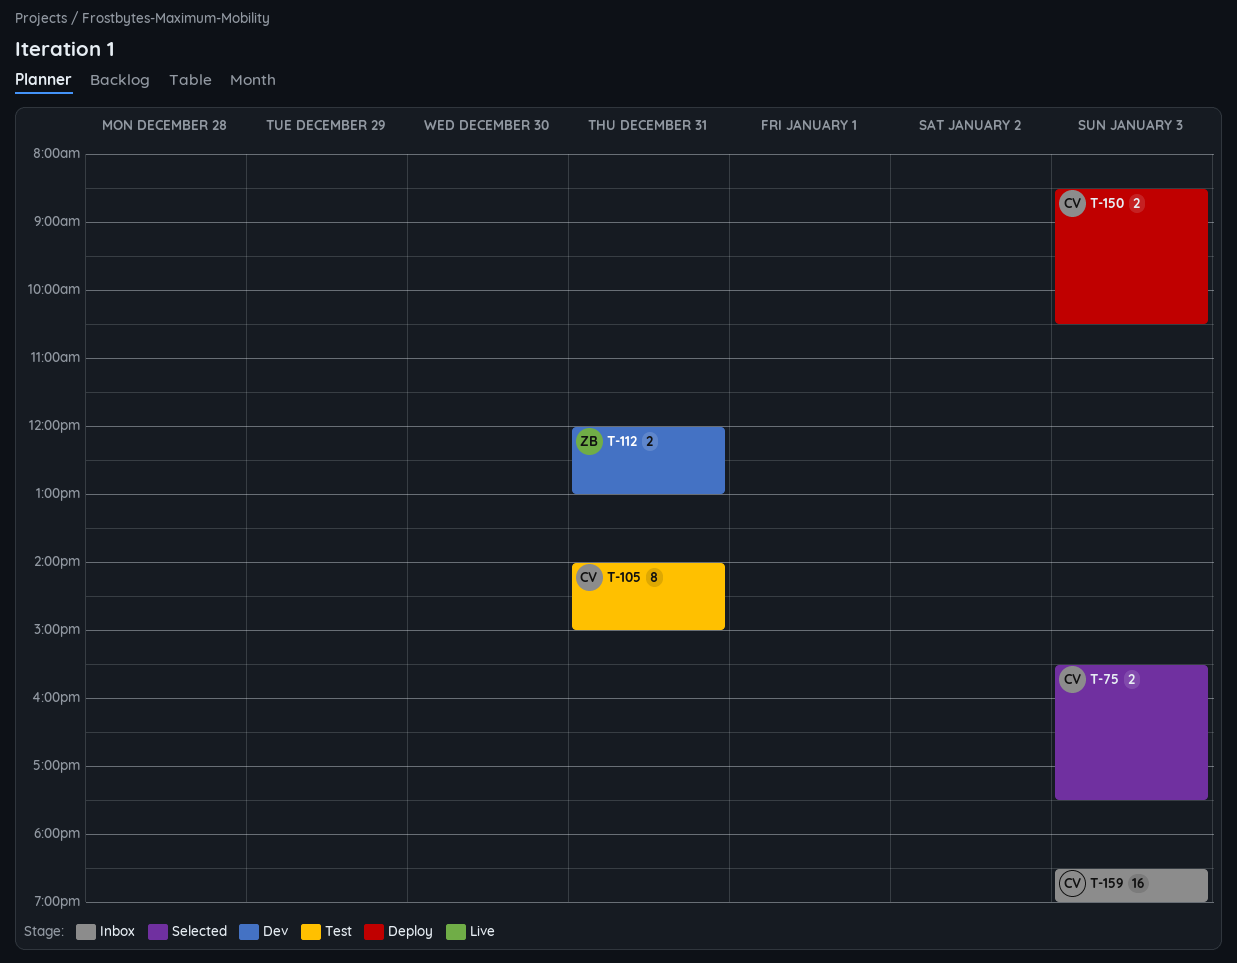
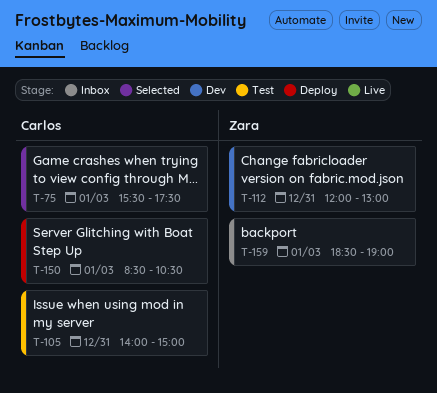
T-159, owner: Carlos -> Zara

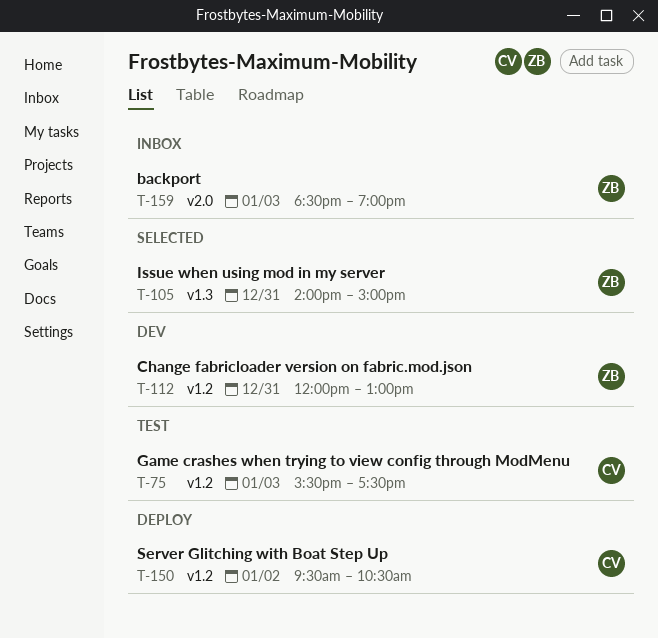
T-75, status: Selected -> Test
T-105, status: Test -> Selected
T-105, owner: Carlos -> Zara
T-150, day: Jan 3 -> Jan 2
T-150, begins: 08:30 -> 09:30

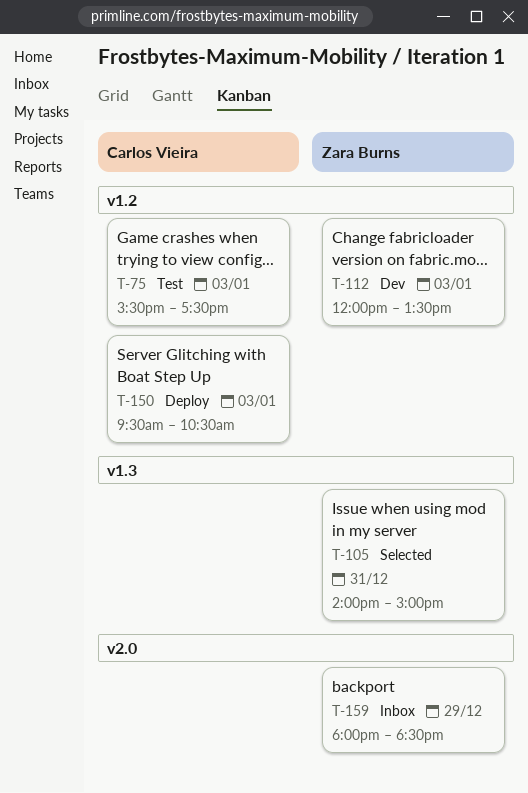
T-112, day: Dec 31 -> Jan 3
T-112, ends: 13:00 -> 13:30
T-150, day: Jan 2 -> Jan 3
T-159, day: Jan 3 -> Dec 29
T-159, begins: 18:30 -> 18:00
T-159, ends: 19:00 -> 18:30

